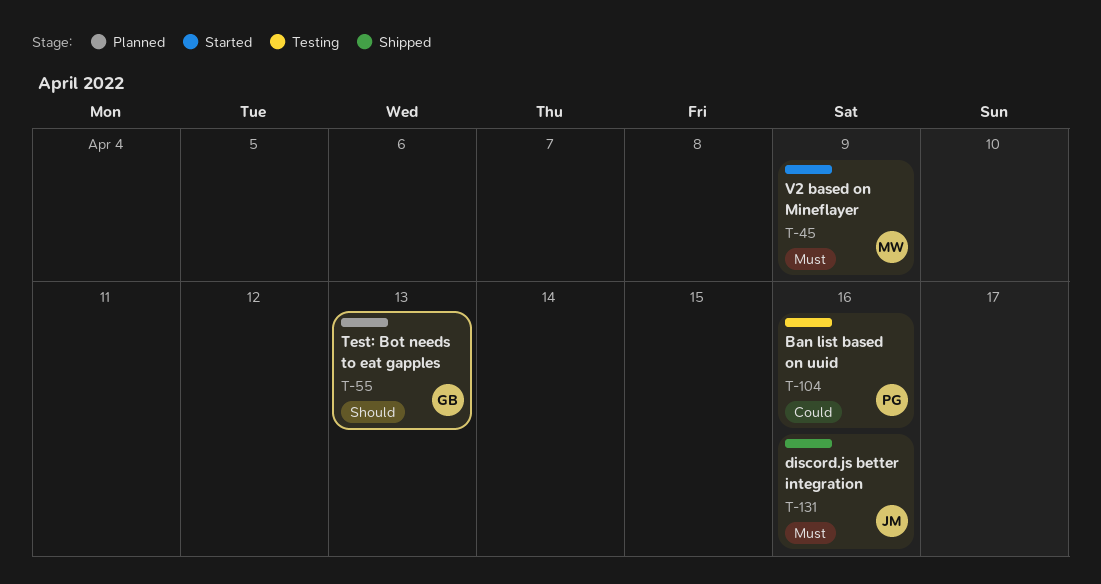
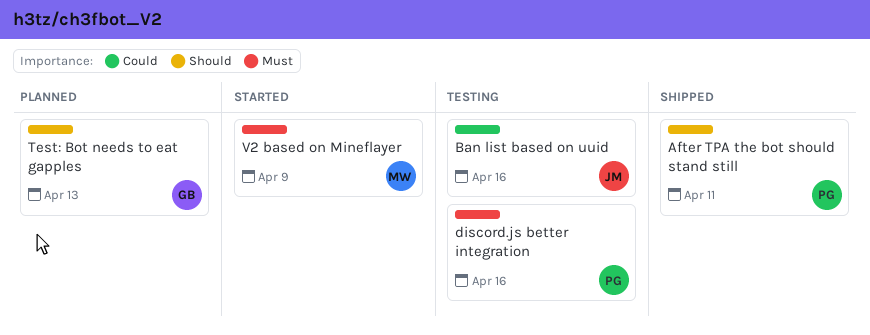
After TPA the bot should stand still: none -> present
Ban list based on uuid, owner: PG -> JM
discord.js better integration, status: Shipped -> Testing
discord.js better integration, owner: JM -> PG

